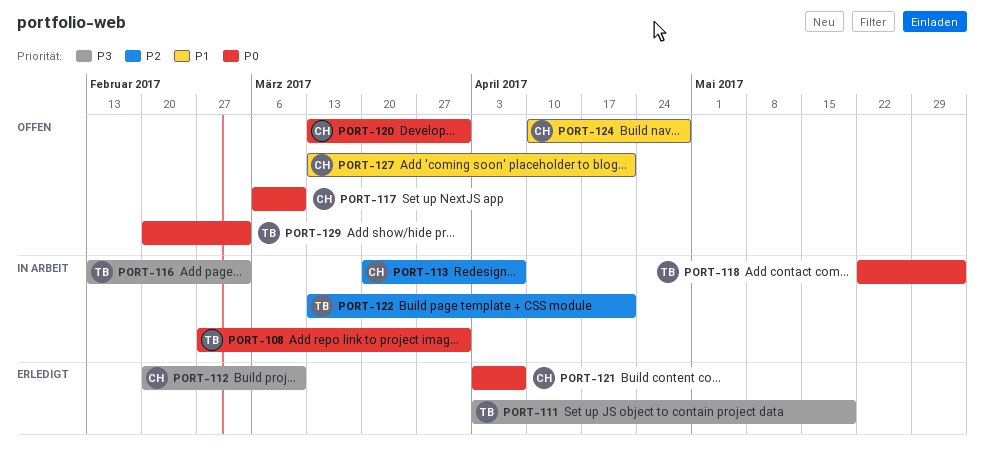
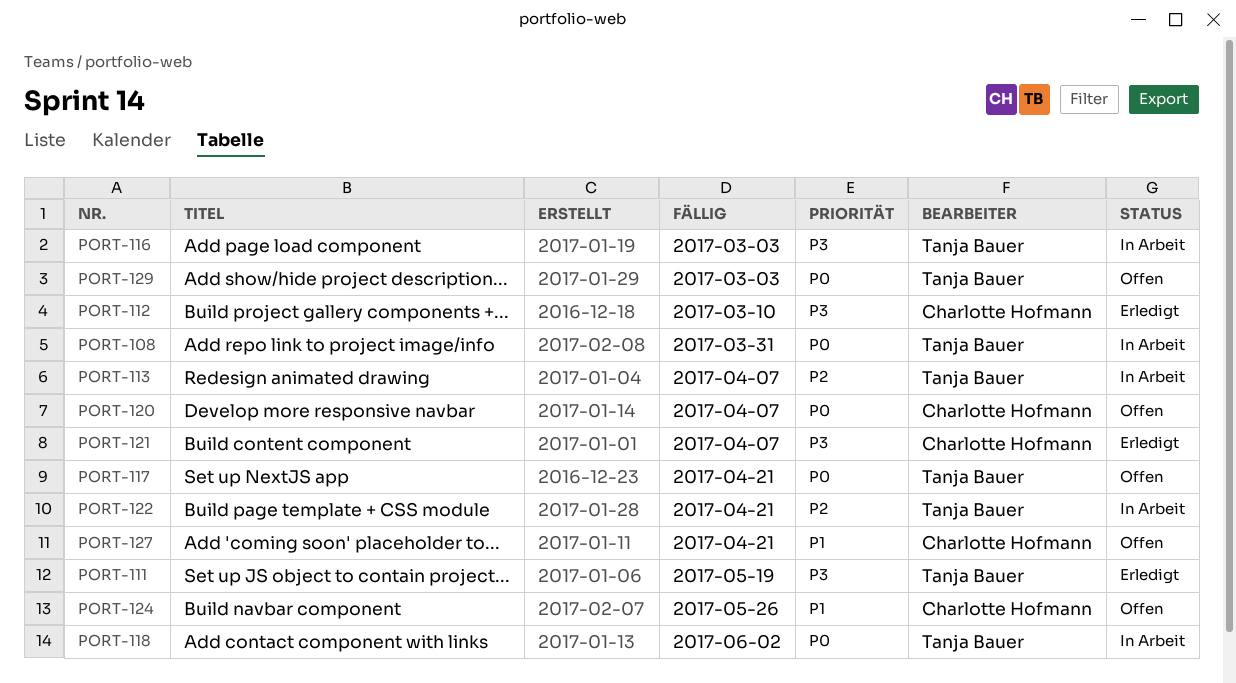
PORT-113, owner: Charlotte Hofmann -> Tanja Bauer
PORT-117, owner: Charlotte Hofmann -> Tanja Bauer
PORT-117, due: Mar 10 -> Apr 21
PORT-120, due: Mar 31 -> Apr 7
PORT-121, priority: P0 -> P3
PORT-124, due: Apr 28 -> May 26

